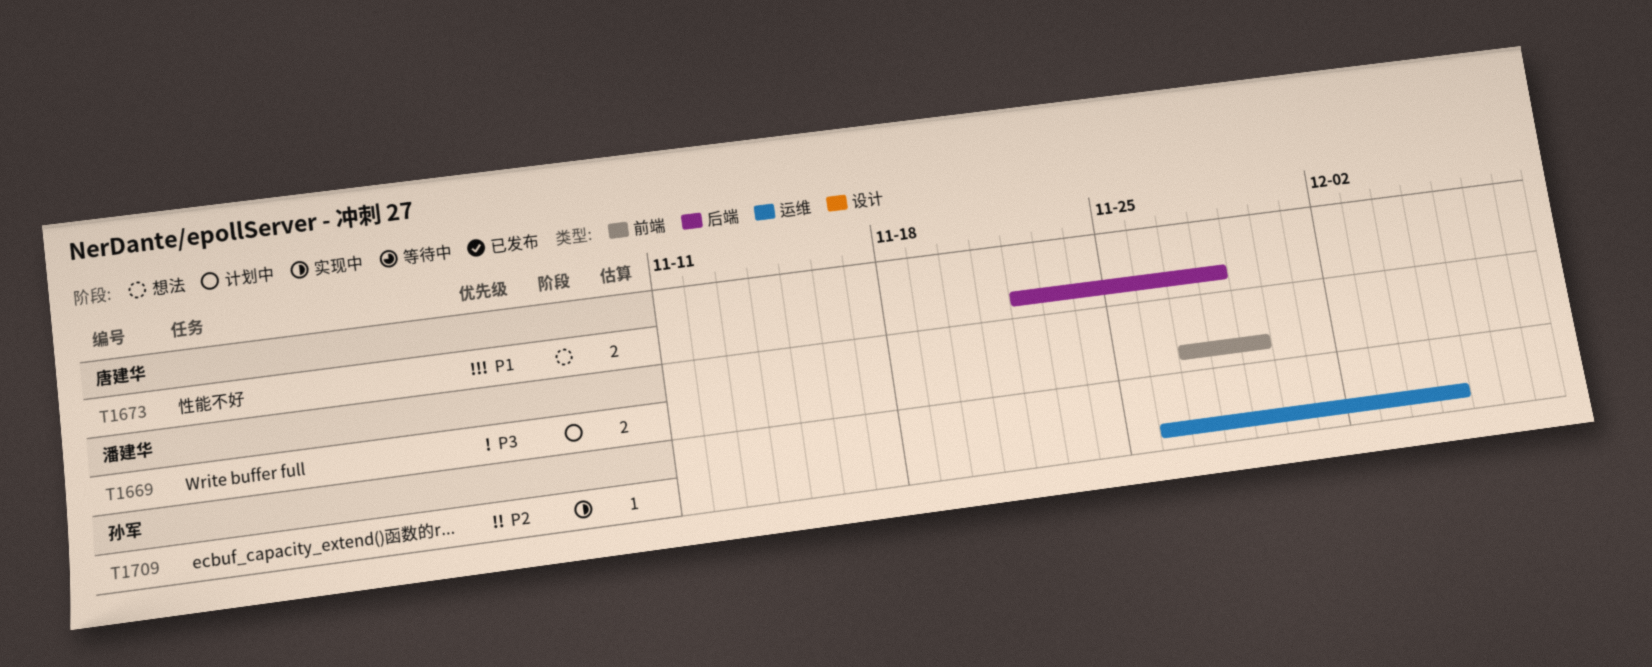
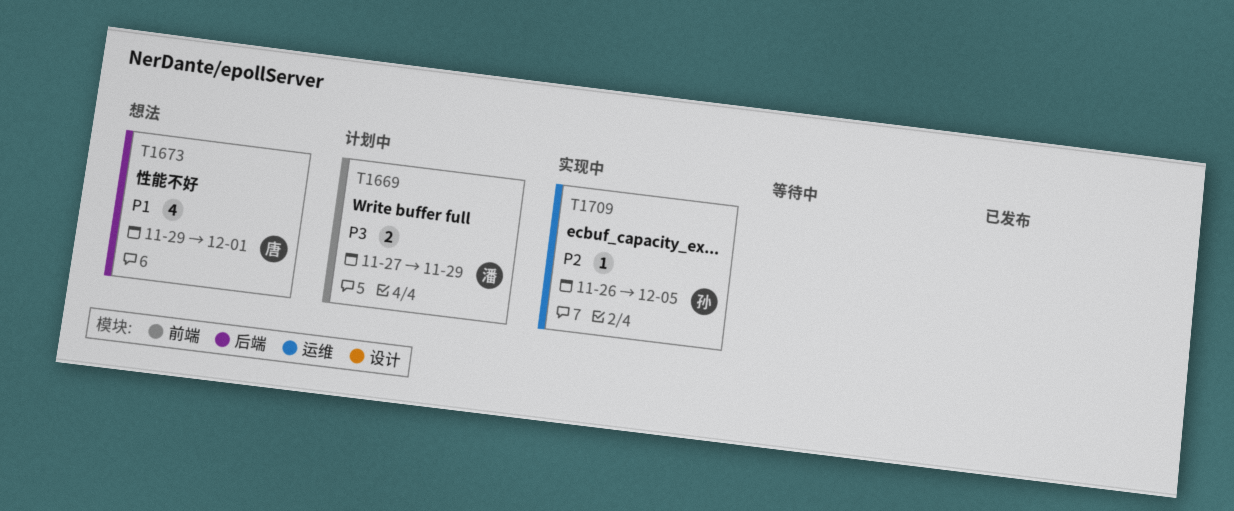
T1673, estimate: 2 -> 4
T1673, start: Nov 22 -> Nov 29
T1673, due: Nov 28 -> Dec 1

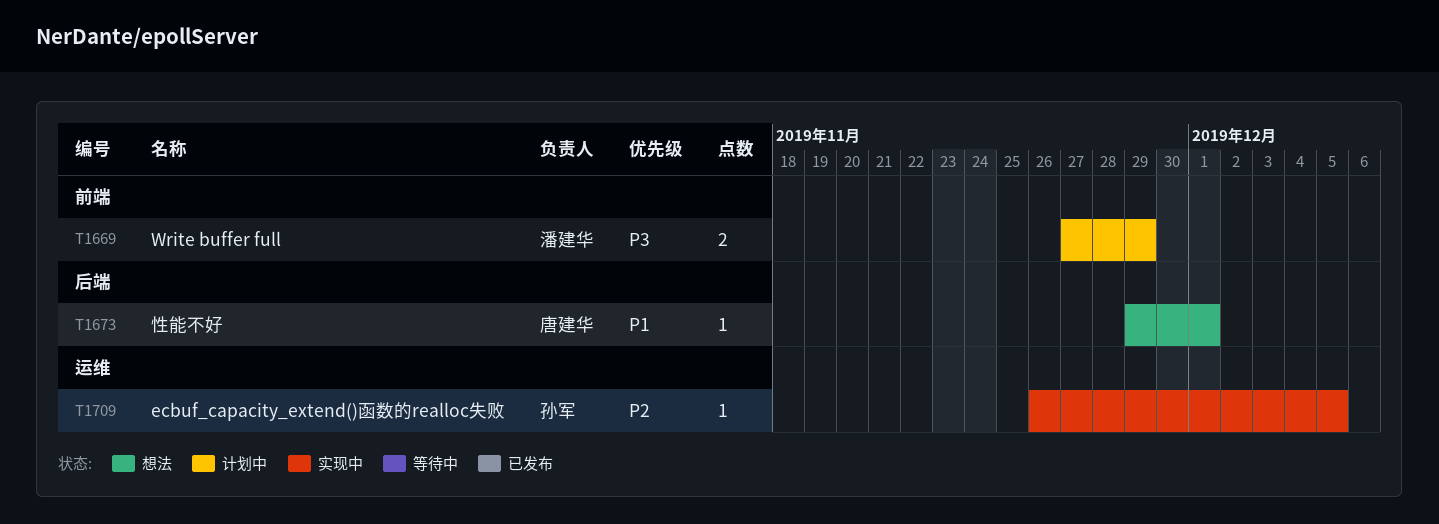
T1673, estimate: 4 -> 1

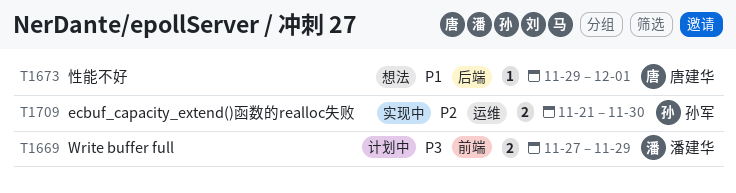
T1709, estimate: 1 -> 2
T1709, start: Nov 26 -> Nov 21
T1709, due: Dec 5 -> Nov 30

